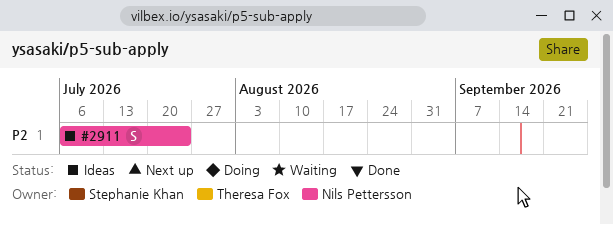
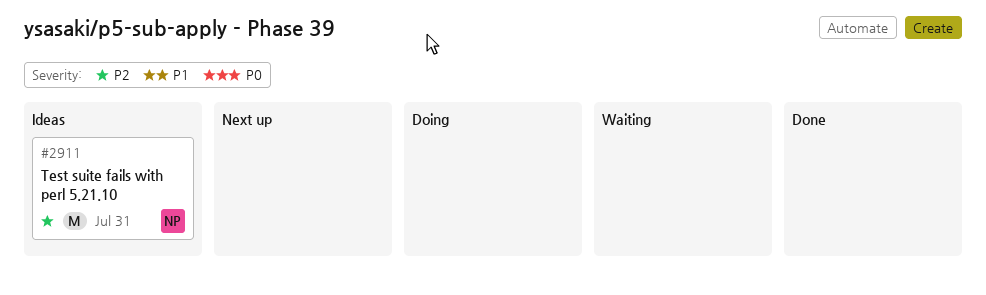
#2911, estimate: S -> M
#2911, due: Jul 24 -> Jul 31

